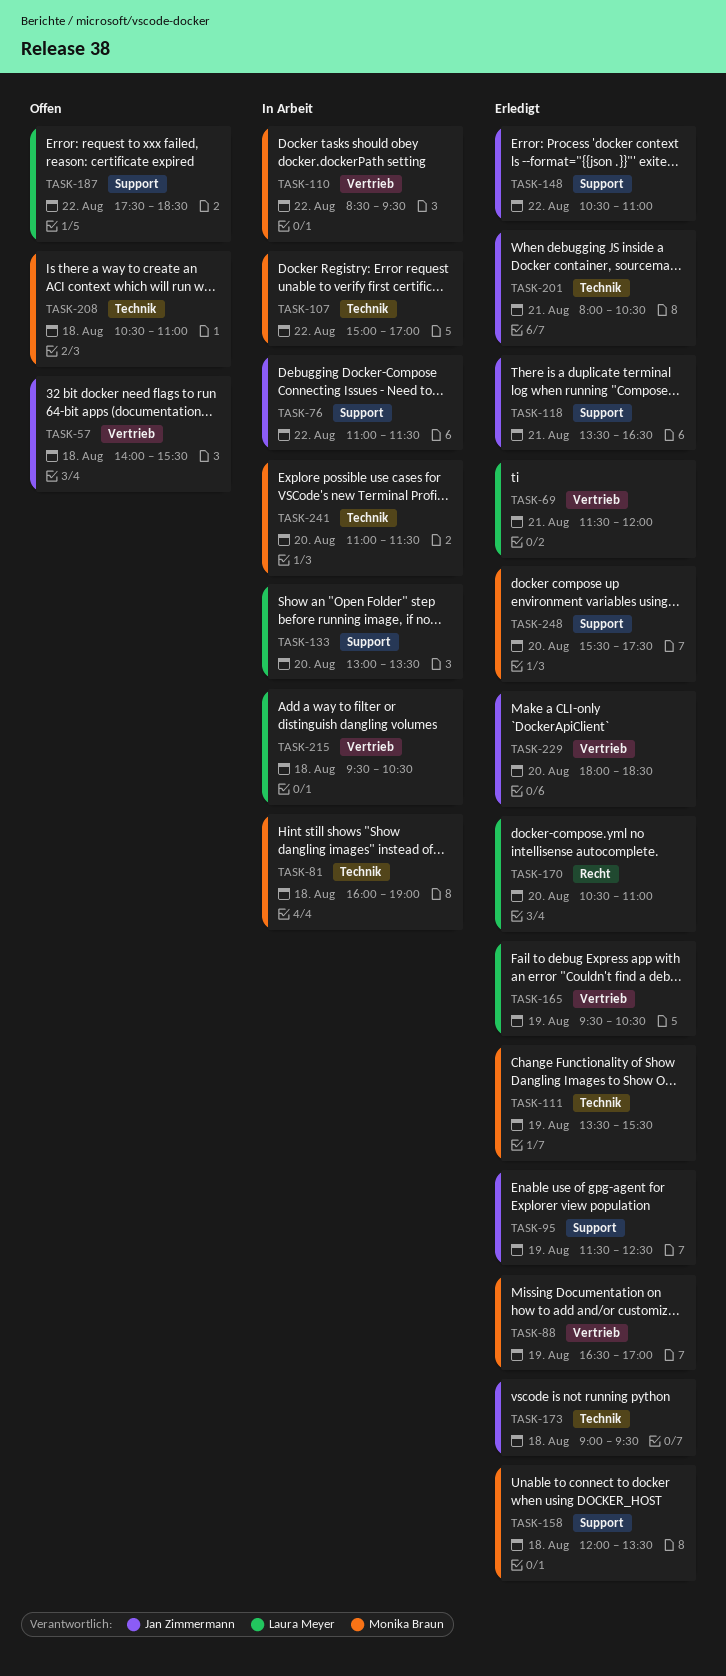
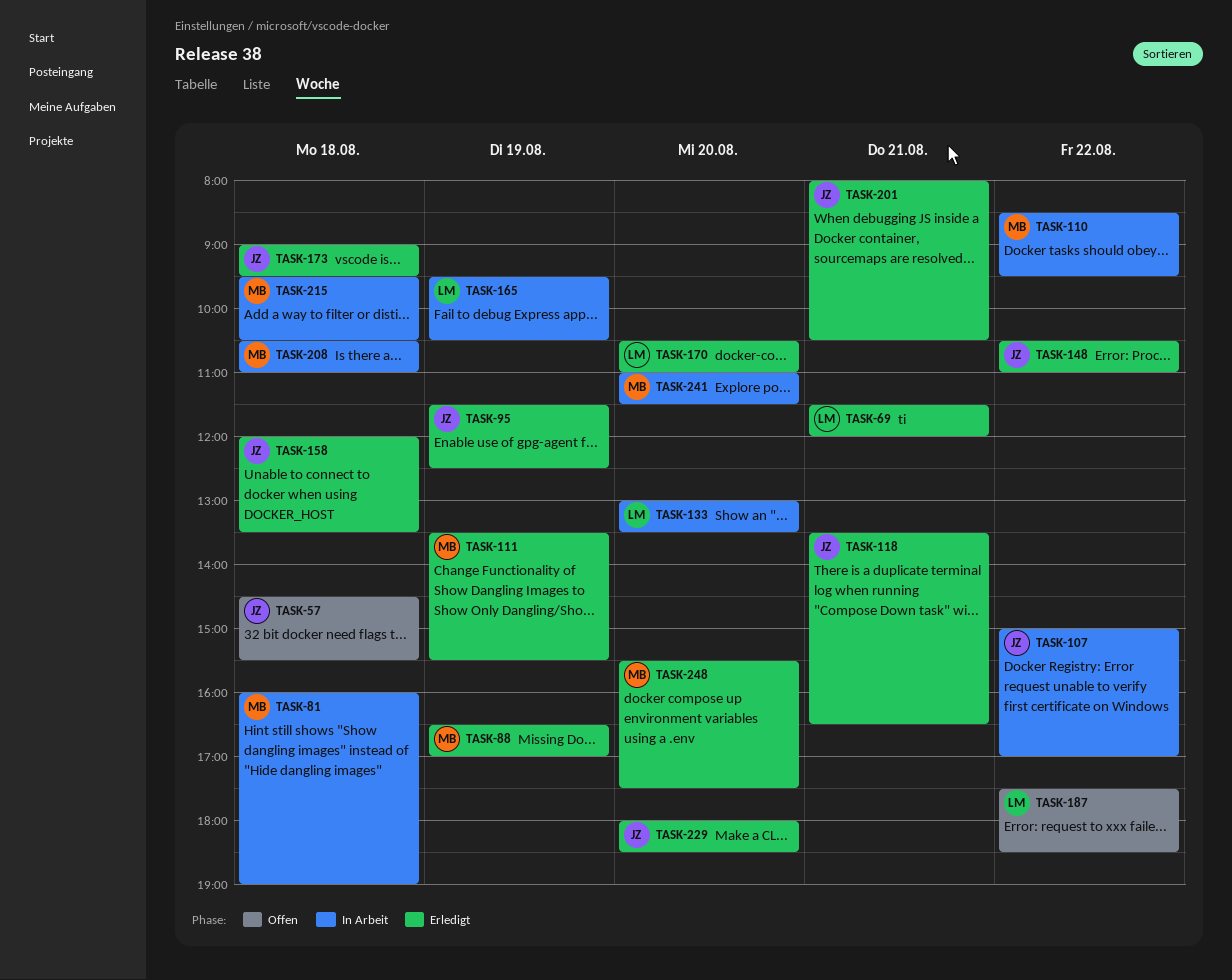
TASK-57, begins: 14:00 -> 14:30
TASK-76: present -> none
TASK-107, owner: Monika Braun -> Jan Zimmermann
TASK-158, owner: Monika Braun -> Jan Zimmermann
TASK-165, status: Erledigt -> In Arbeit
TASK-208, status: Offen -> In Arbeit
TASK-215, owner: Laura Meyer -> Monika Braun

